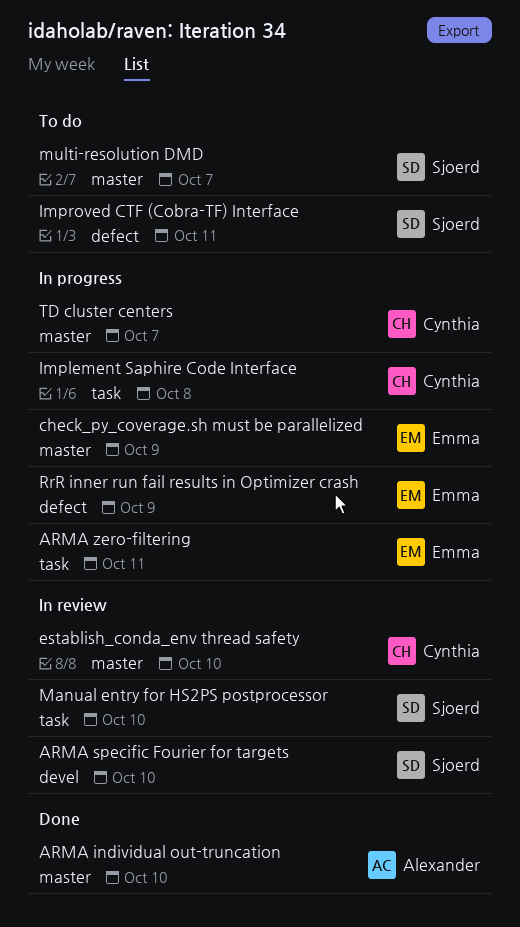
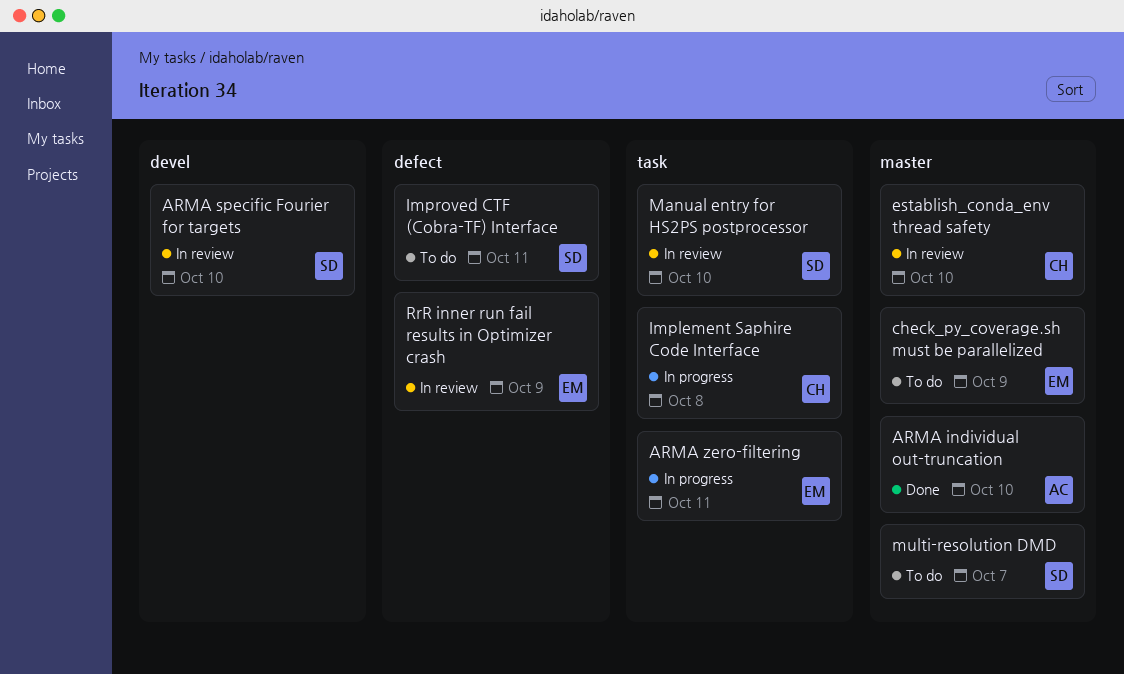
check_py_coverage.sh must be parallelized, status: In progress -> To do
RrR inner run fail results in Optimizer crash, status: In progress -> In review
TD cluster centers: present -> none

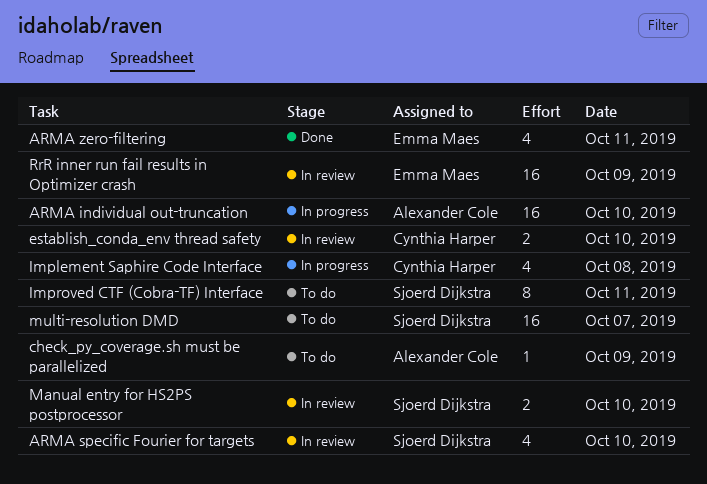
ARMA individual out-truncation, status: Done -> In progress
ARMA zero-filtering, status: In progress -> Done
check_py_coverage.sh must be parallelized, owner: Emma Maes -> Alexander Cole

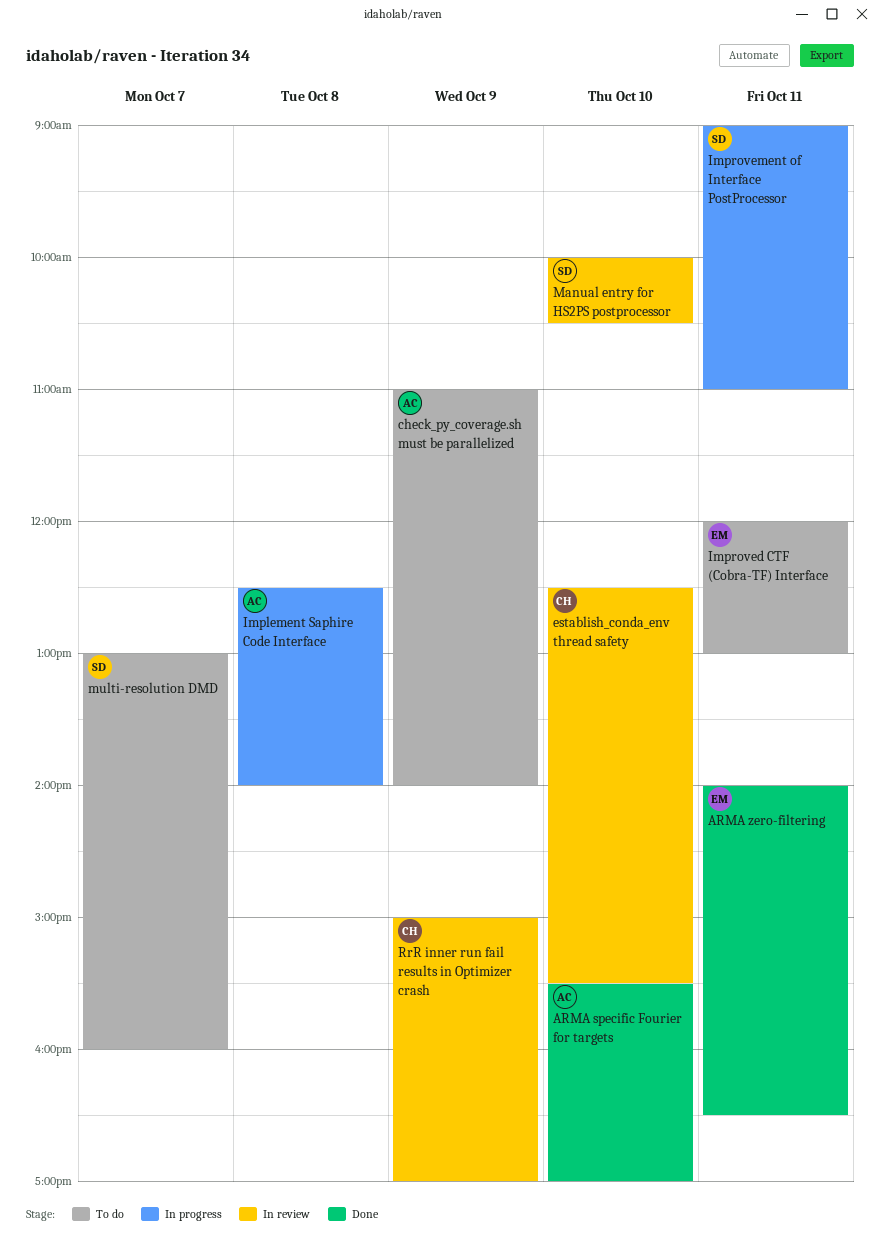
ARMA individual out-truncation: present -> none
ARMA specific Fourier for targets, status: In review -> Done
ARMA specific Fourier for targets, owner: Sjoerd Dijkstra -> Alexander Cole
Implement Saphire Code Interface, owner: Cynthia Harper -> Alexander Cole
Improved CTF (Cobra-TF) Interface, owner: Sjoerd Dijkstra -> Emma Maes
Improvement of Interface PostProcessor: none -> present
RrR inner run fail results in Optimizer crash, owner: Emma Maes -> Cynthia Harper

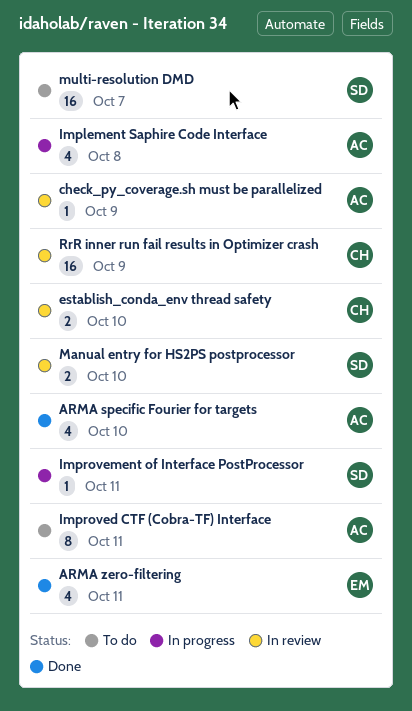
check_py_coverage.sh must be parallelized, status: To do -> In review
Improved CTF (Cobra-TF) Interface, owner: EM -> AC

